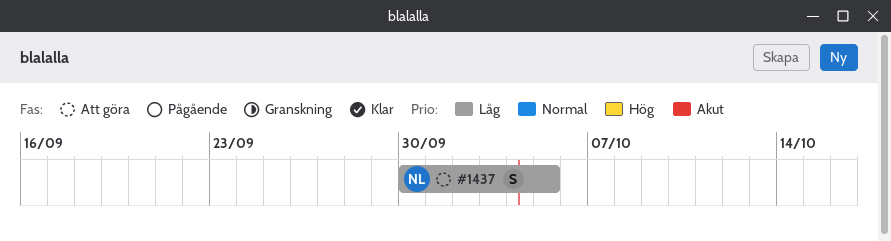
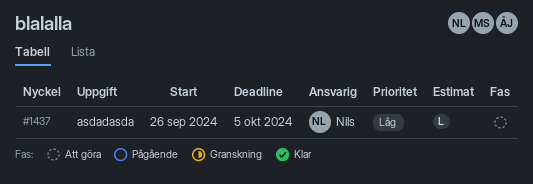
#1437, estimate: S -> L
#1437, start: Sep 30 -> Sep 26

